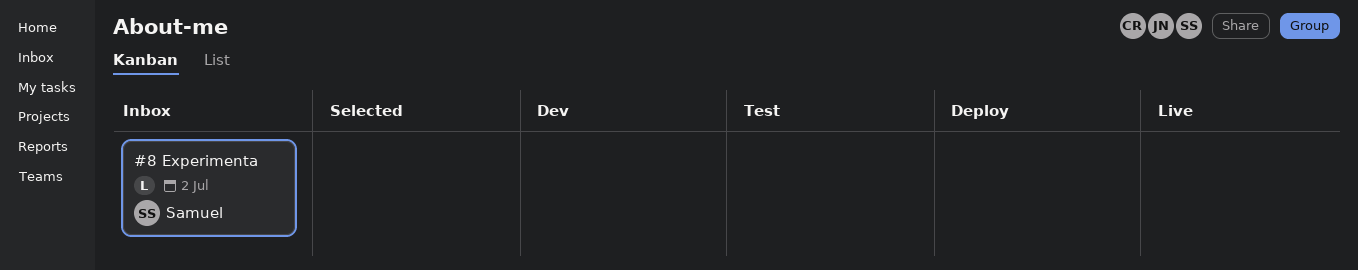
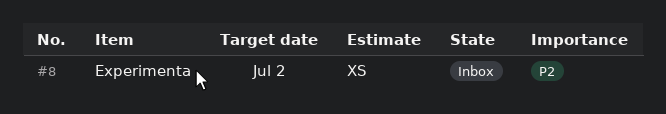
#8, estimate: L -> XS

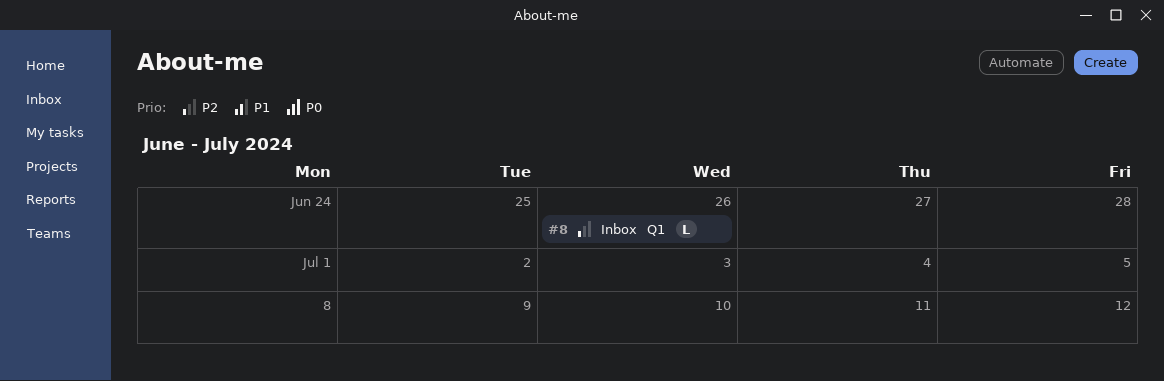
#8, estimate: XS -> L
#8, due: Jul 2 -> Jun 26

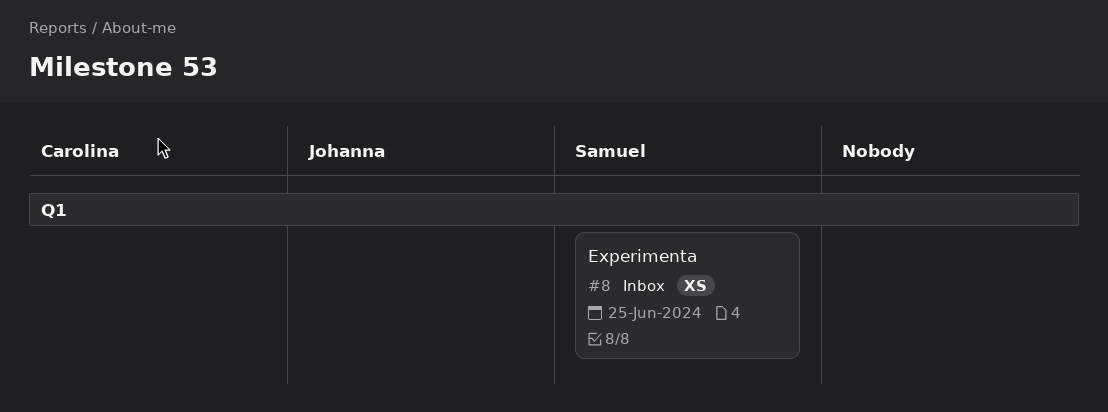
#8, estimate: L -> XS
#8, due: Jun 26 -> Jun 25

